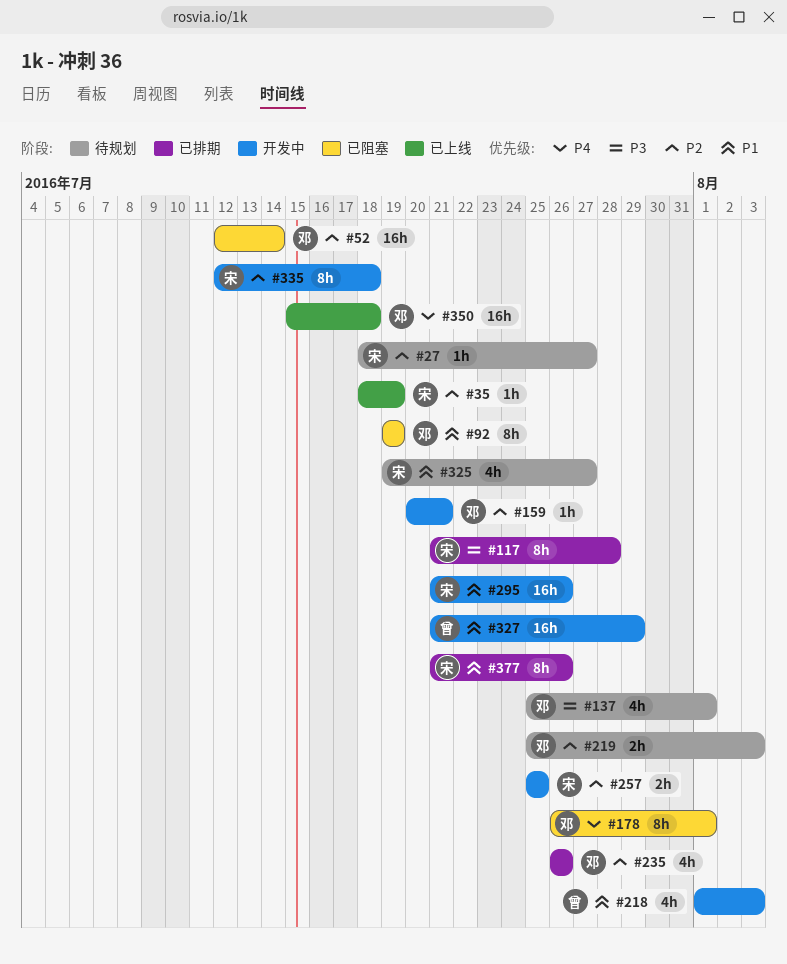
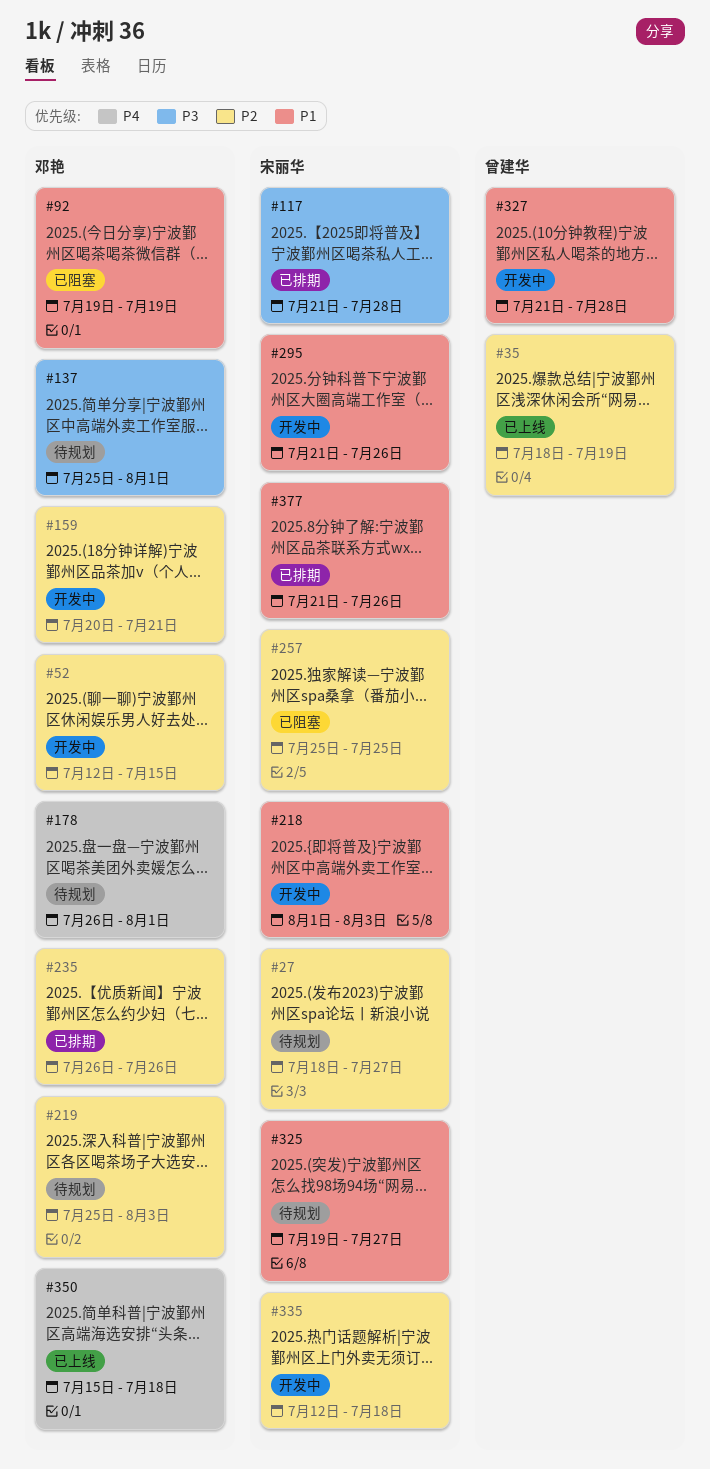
#35, owner: 宋丽华 -> 曾建华
#52, status: 已阻塞 -> 开发中
#52, due: Jul 14 -> Jul 15
#178, status: 已阻塞 -> 待规划
#218, owner: 曾建华 -> 宋丽华
#257, status: 开发中 -> 已阻塞
#327, due: Jul 29 -> Jul 28

